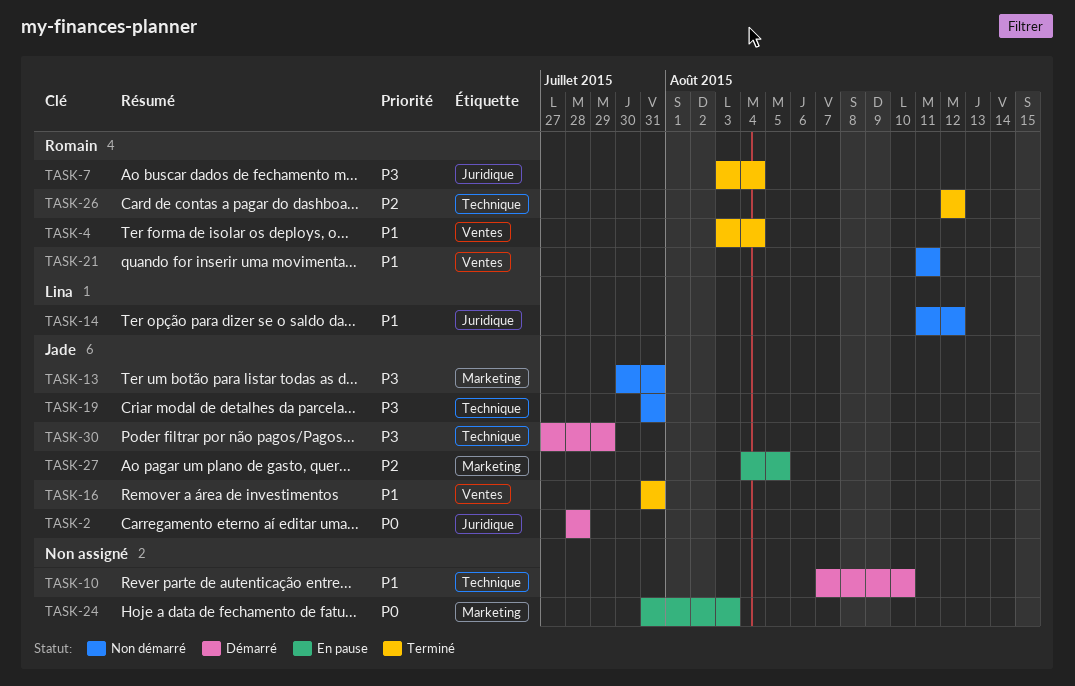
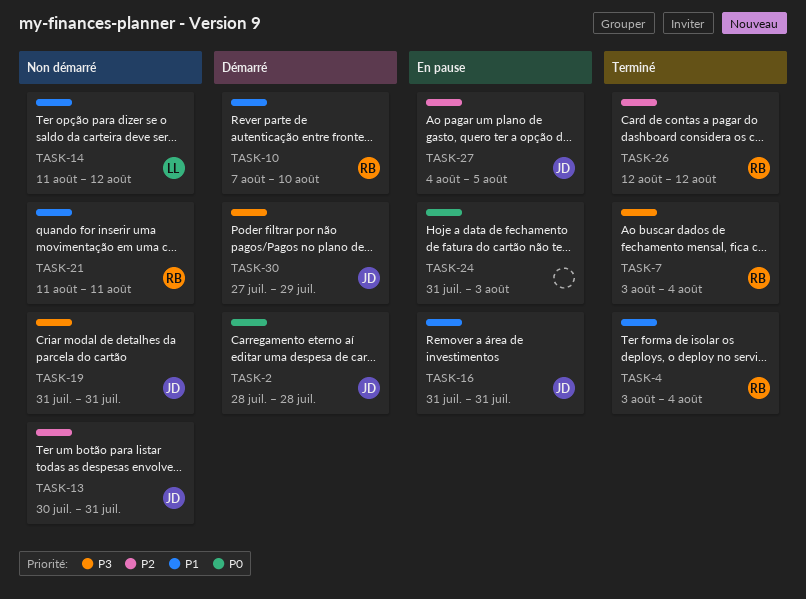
TASK-10, owner: none -> Romain
TASK-13, priority: P3 -> P2
TASK-16, status: Terminé -> En pause

